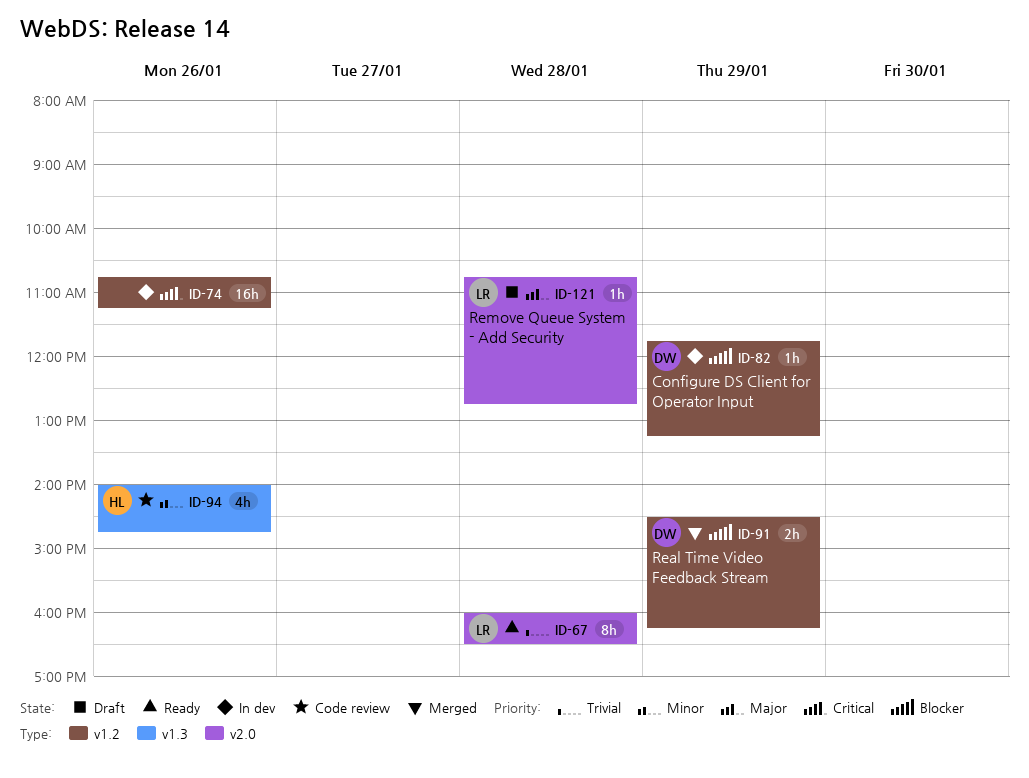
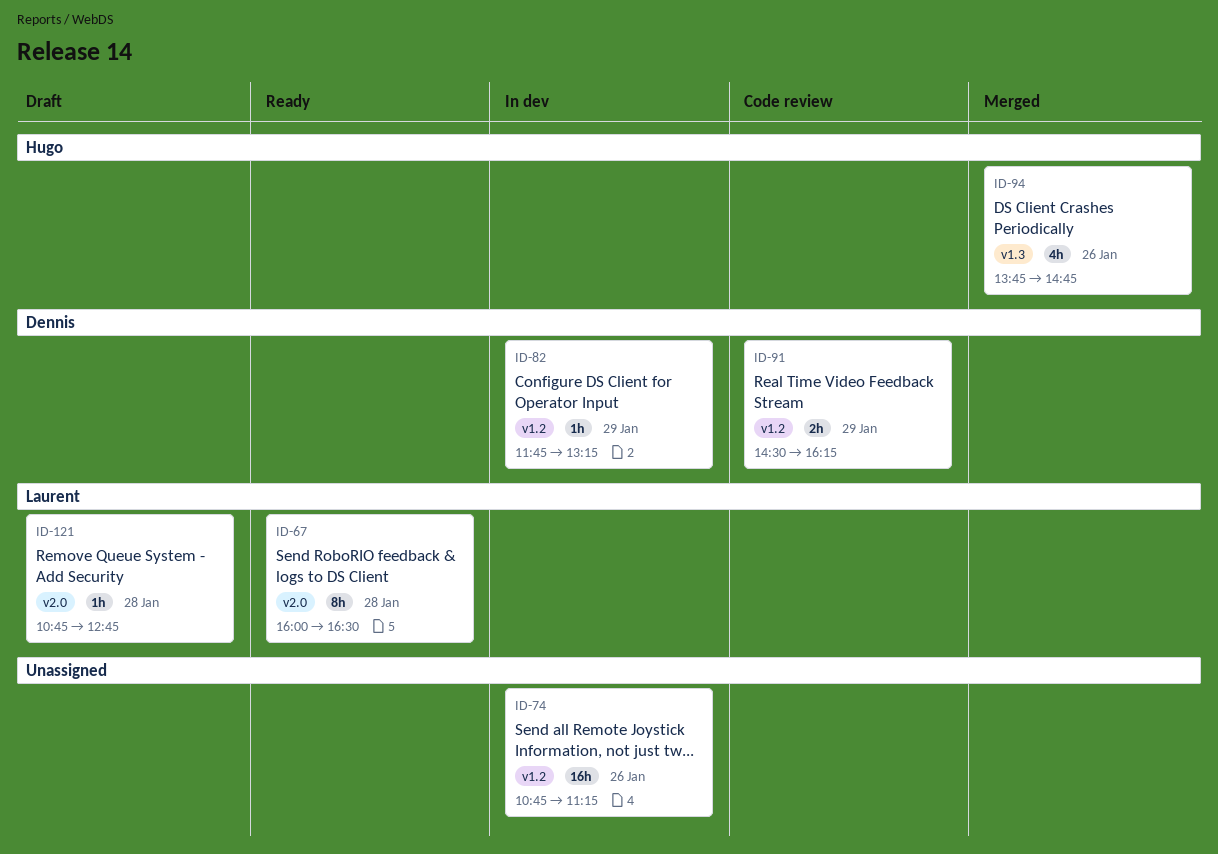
ID-91, status: Merged -> Code review
ID-94, status: Code review -> Merged
ID-94, begins: 14:00 -> 13:45

